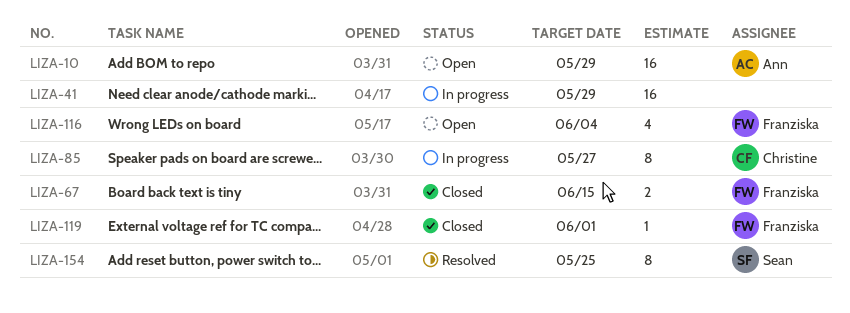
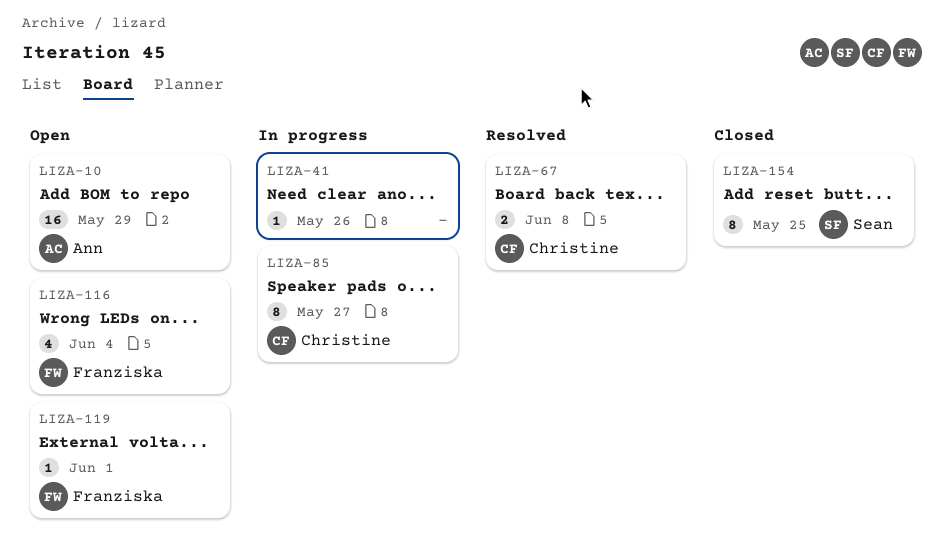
LIZA-41, estimate: 16 -> 1
LIZA-41, due: May 29 -> May 26
LIZA-67, status: Closed -> Resolved
LIZA-67, owner: Franziska -> Christine
LIZA-67, due: Jun 15 -> Jun 8
LIZA-119, status: Closed -> Open
LIZA-154, status: Resolved -> Closed

